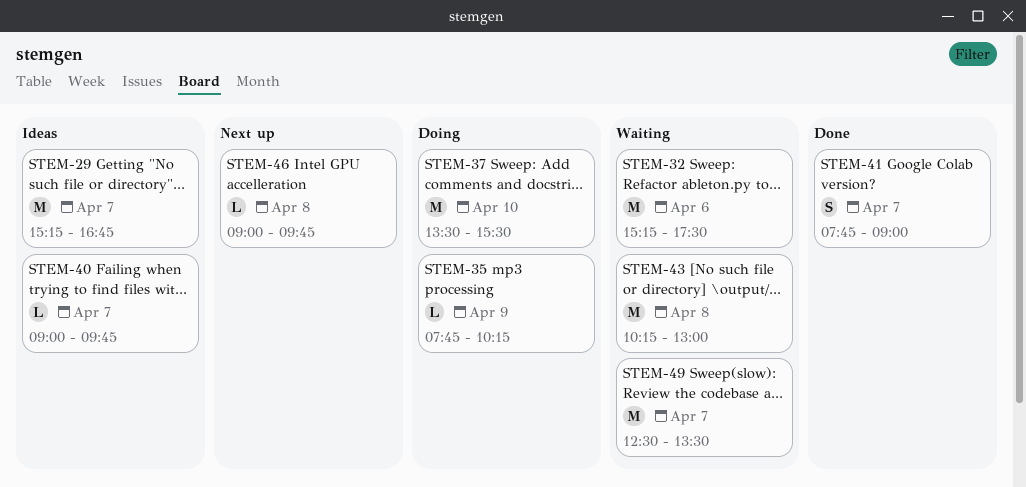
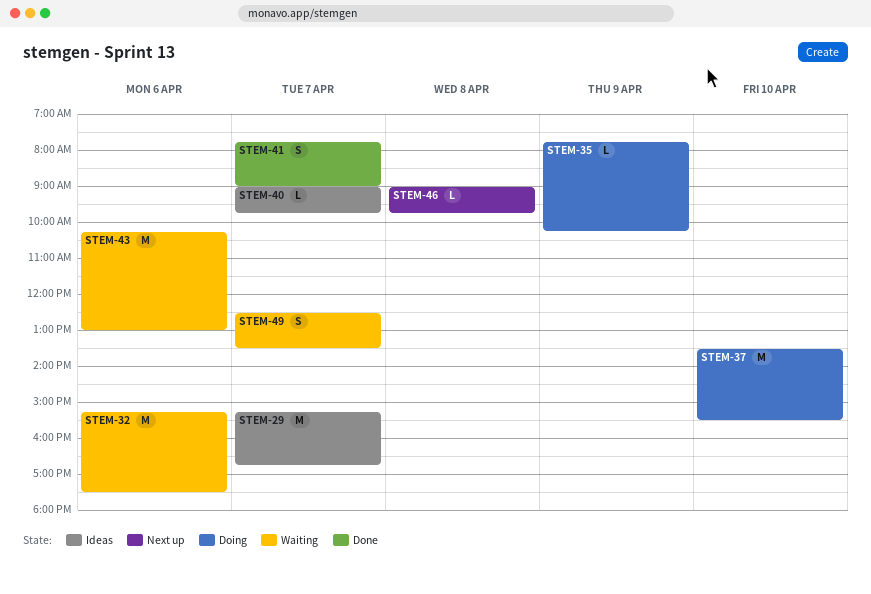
STEM-43, day: Apr 8 -> Apr 6
STEM-49, estimate: M -> S

